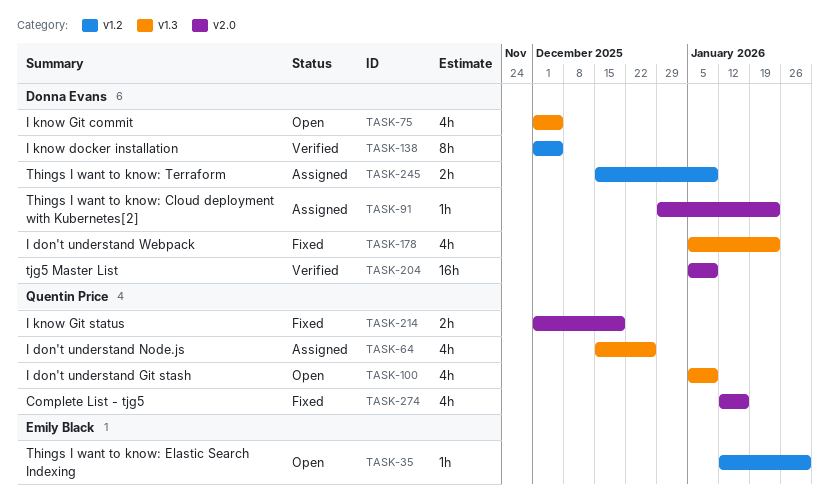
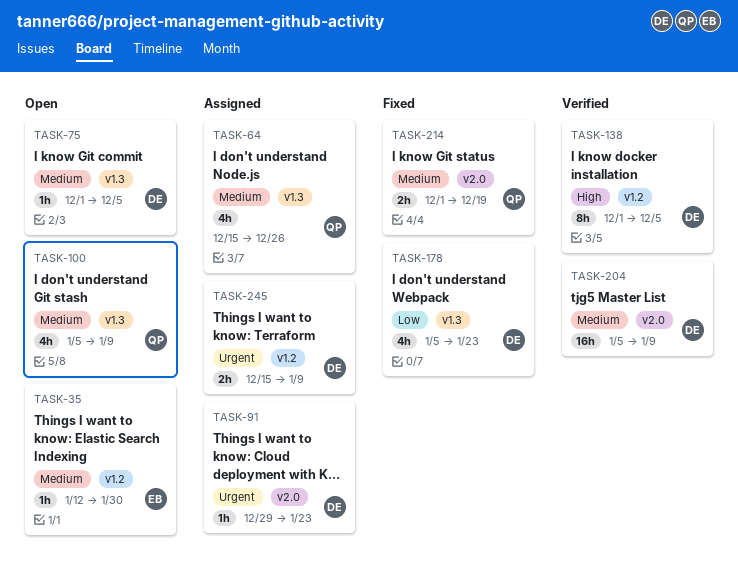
TASK-75, estimate: 4h -> 1h
TASK-274: present -> none

